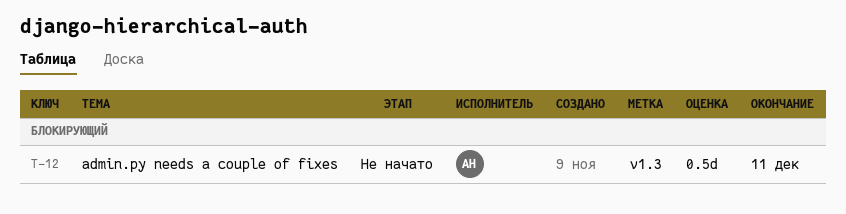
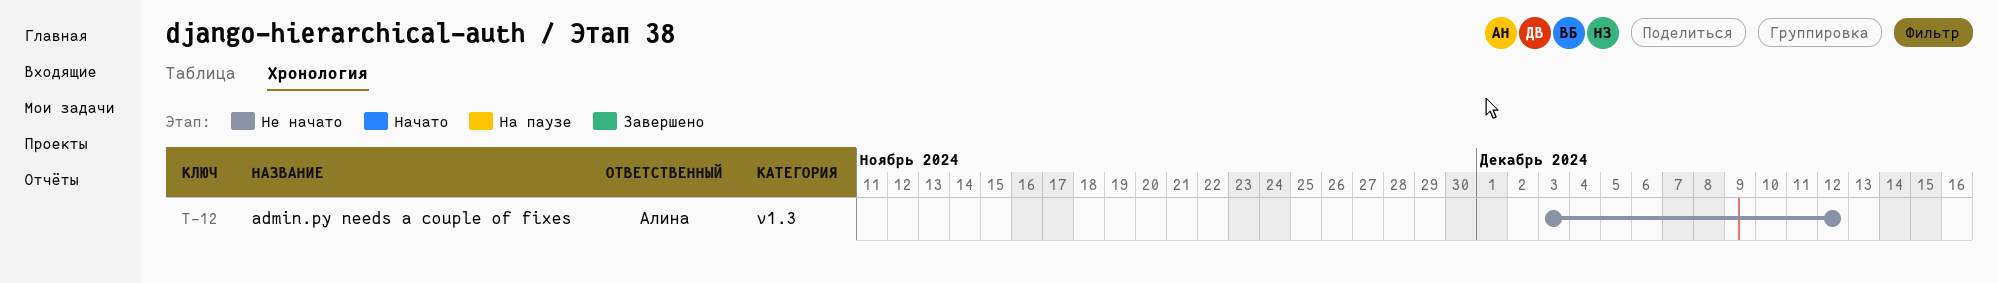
T-12, due: Dec 11 -> Dec 12

